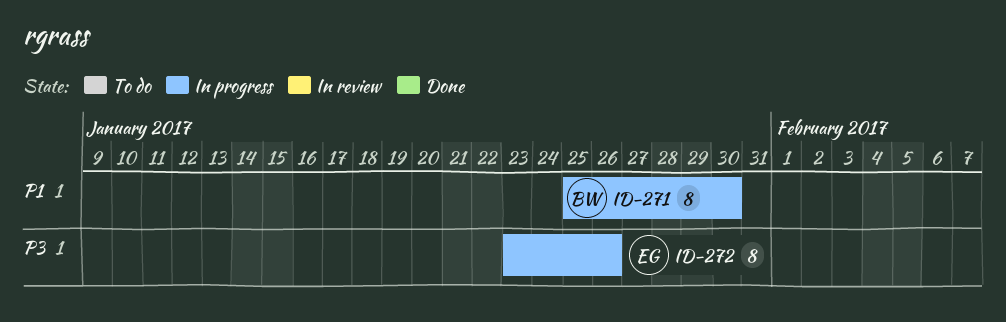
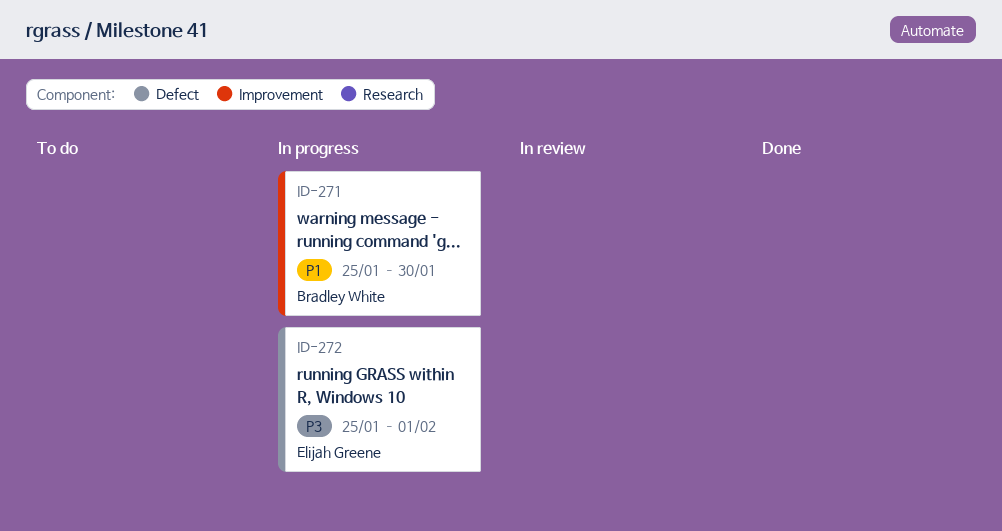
ID-272, start: Jan 23 -> Jan 25
ID-272, due: Jan 26 -> Feb 1

